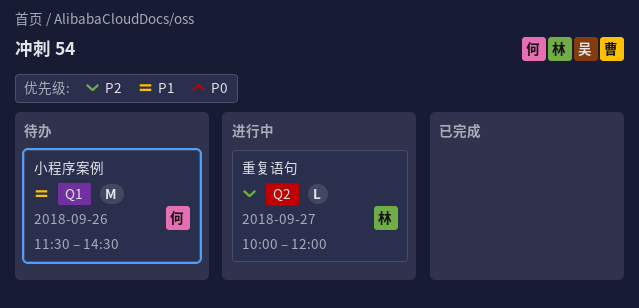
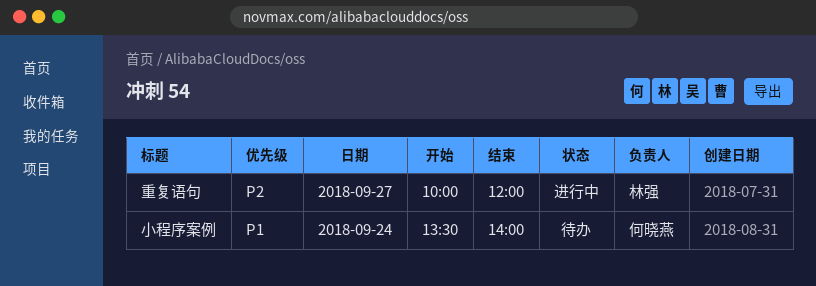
小程序案例, day: Sep 26 -> Sep 24
小程序案例, begins: 11:30 -> 13:30
小程序案例, ends: 14:30 -> 14:00

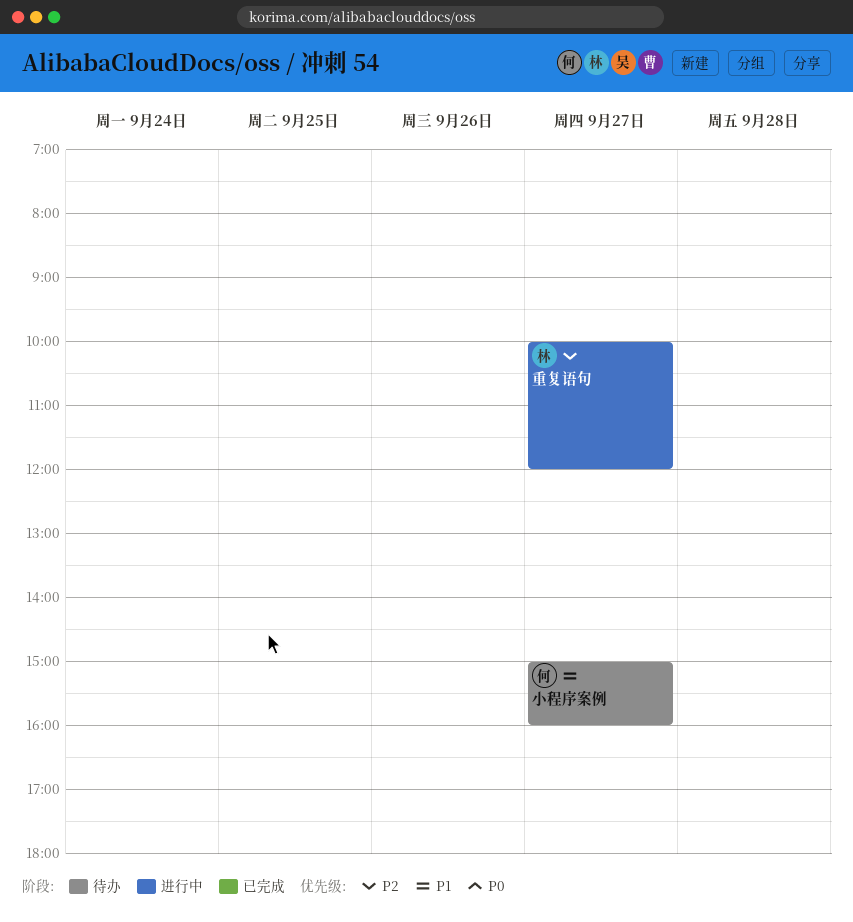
小程序案例, day: Sep 24 -> Sep 27
小程序案例, begins: 13:30 -> 15:00
小程序案例, ends: 14:00 -> 16:00

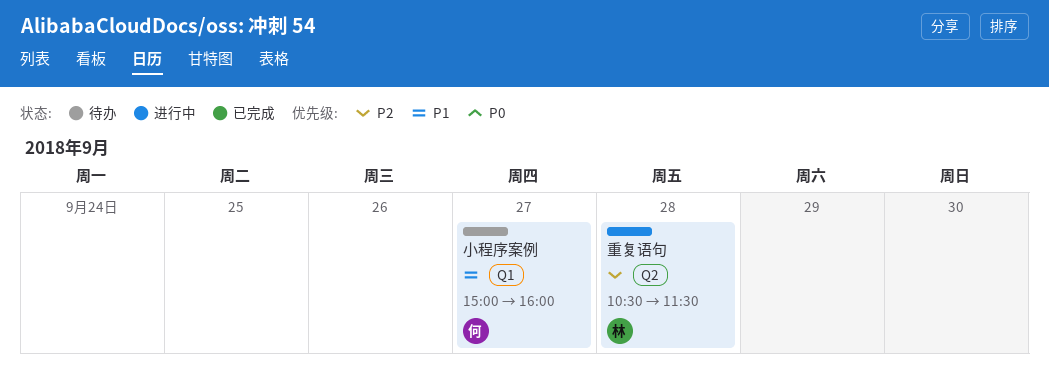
重复语句, day: Sep 27 -> Sep 28
重复语句, begins: 10:00 -> 10:30
重复语句, ends: 12:00 -> 11:30

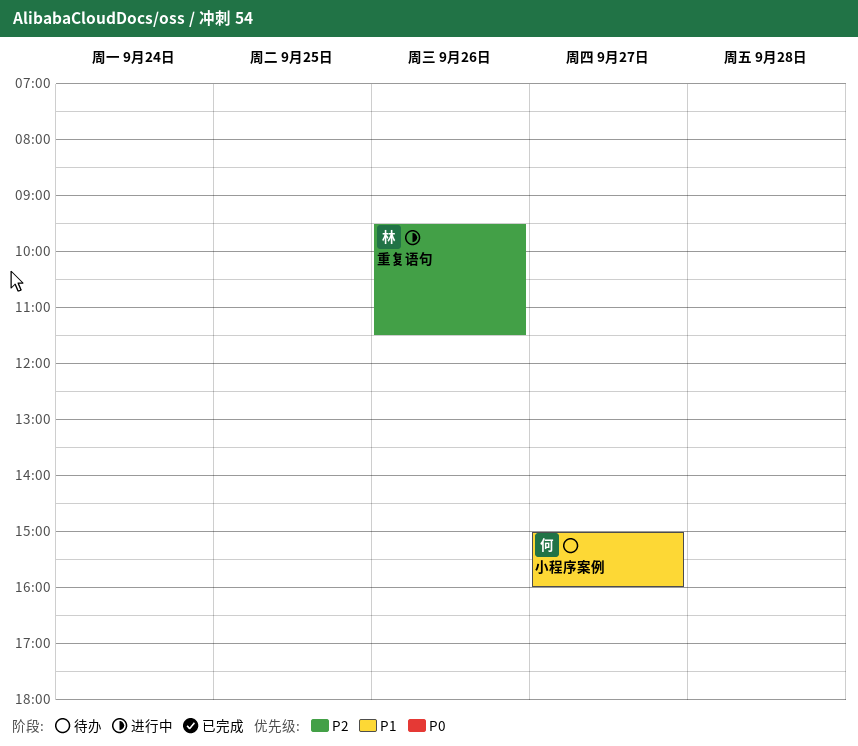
重复语句, day: Sep 28 -> Sep 26
重复语句, begins: 10:30 -> 09:30

